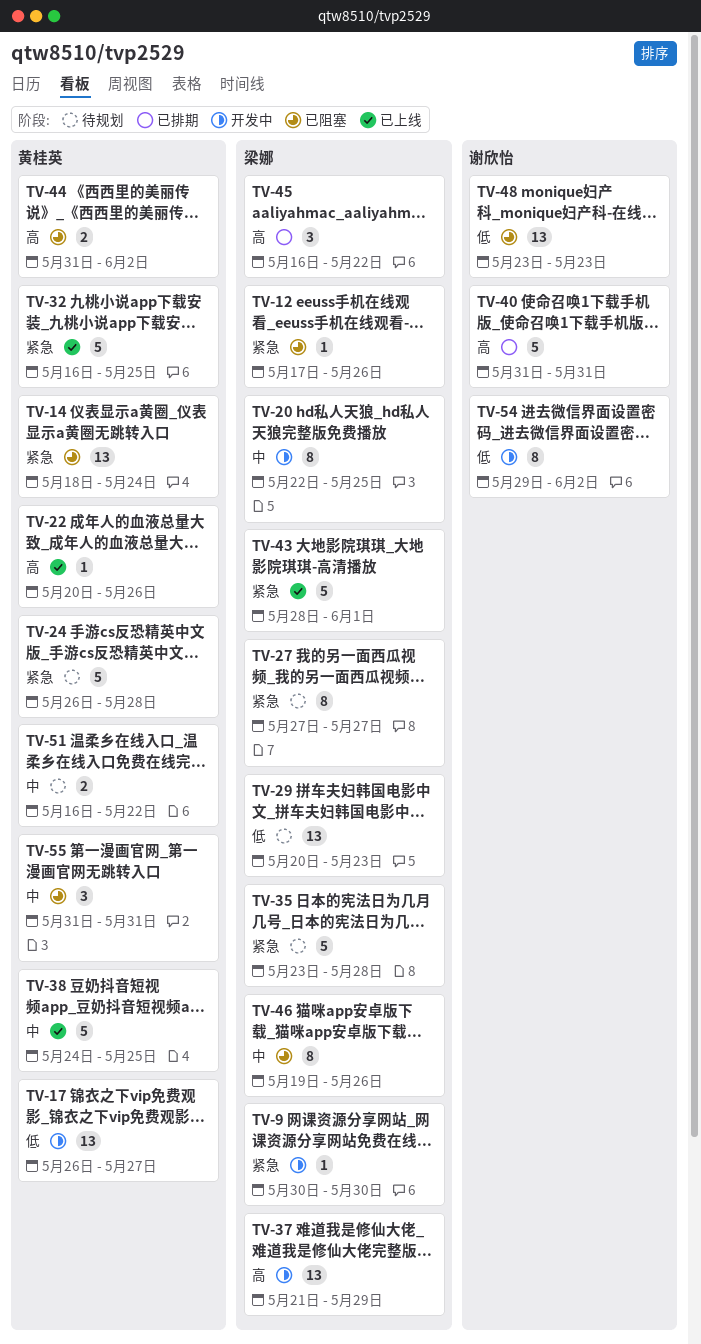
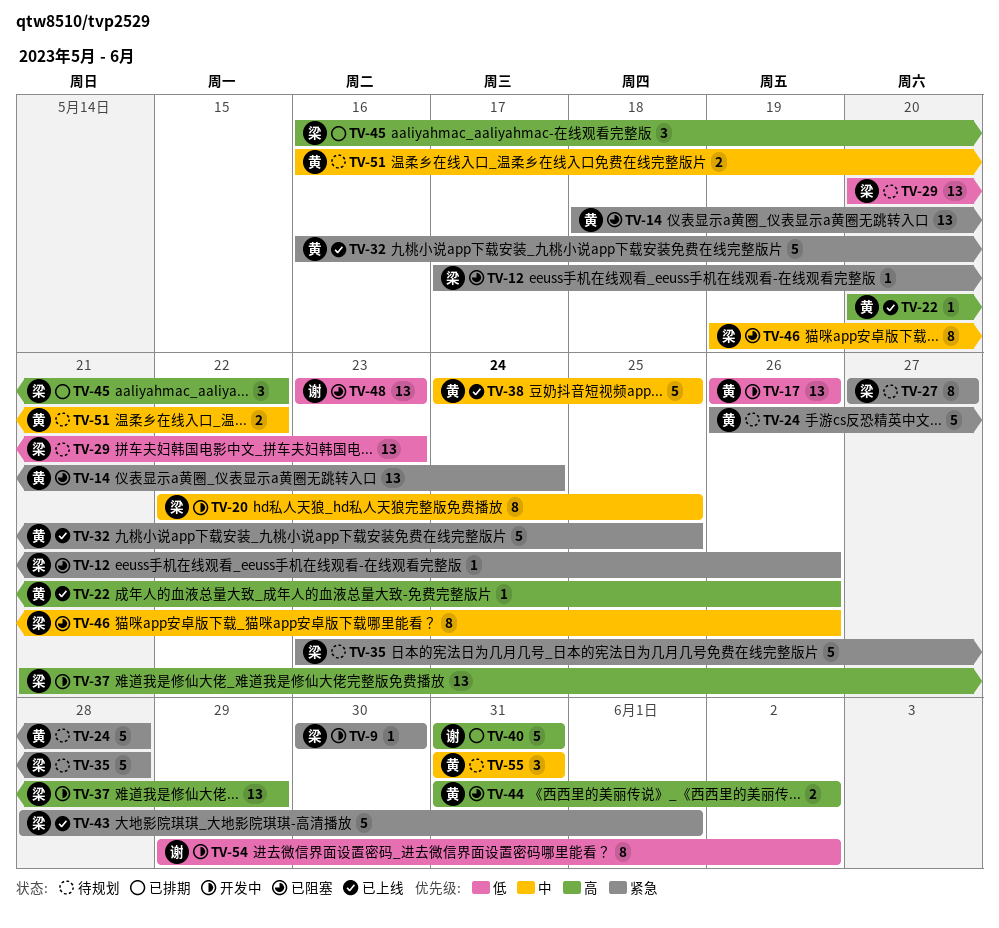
TV-17, due: May 27 -> May 26
TV-55, status: 已阻塞 -> 待规划

